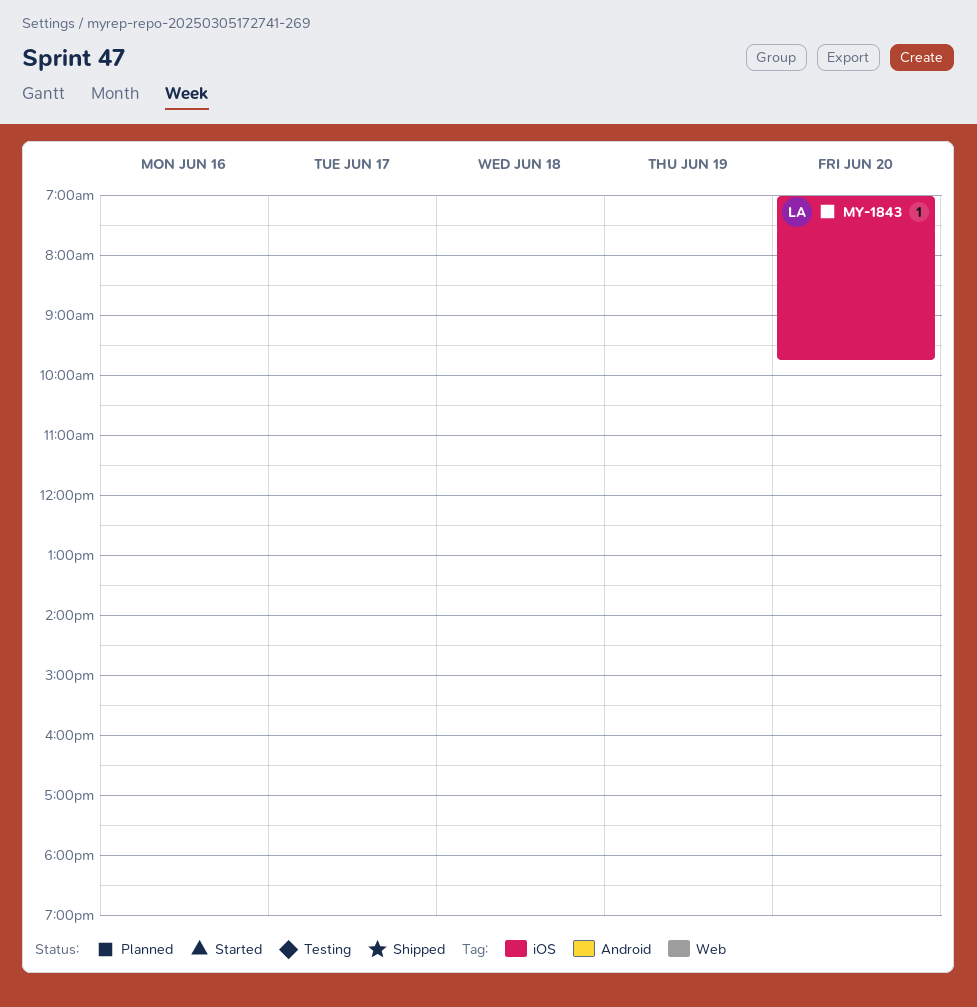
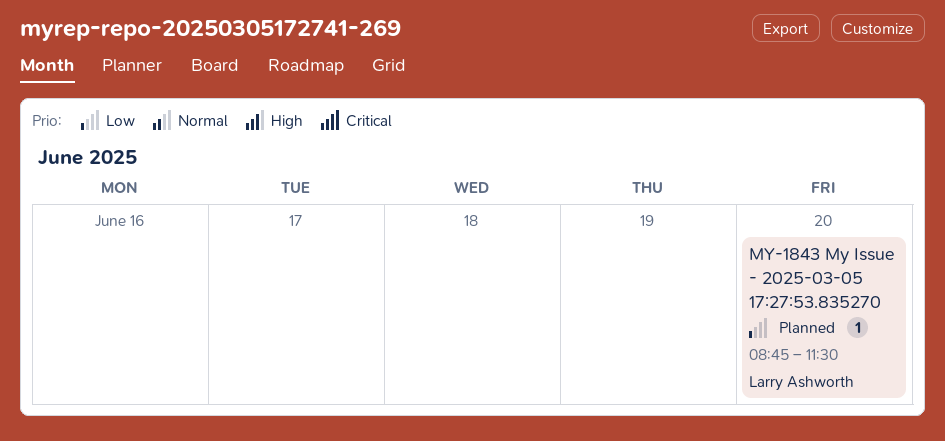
MY-1843, begins: 07:00 -> 08:45
MY-1843, ends: 09:45 -> 11:30

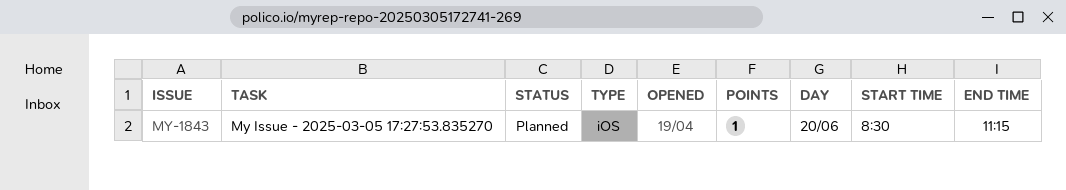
MY-1843, begins: 08:45 -> 08:30
MY-1843, ends: 11:30 -> 11:15

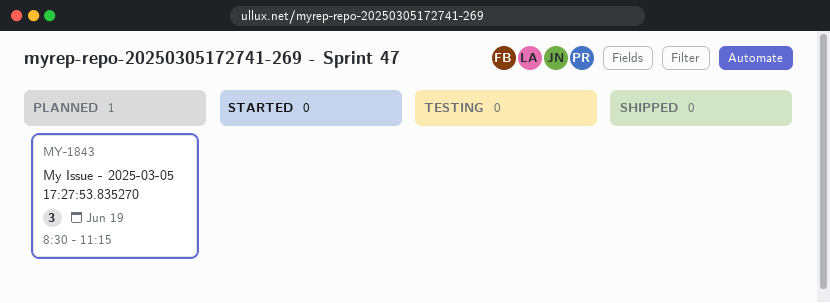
MY-1843, estimate: 1 -> 3
MY-1843, day: Jun 20 -> Jun 19

